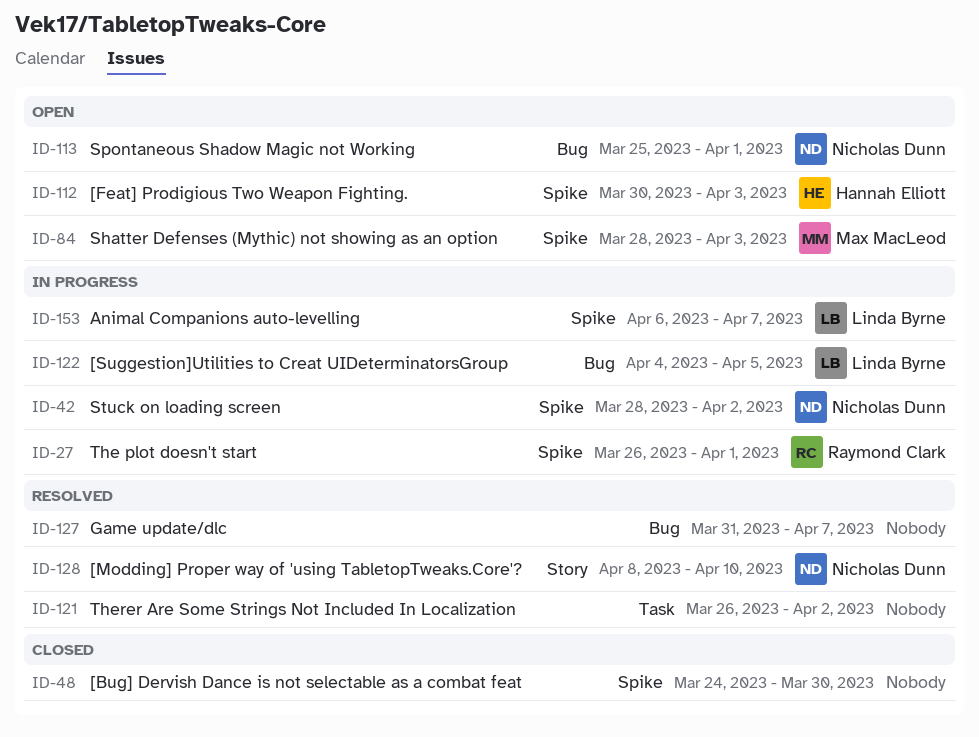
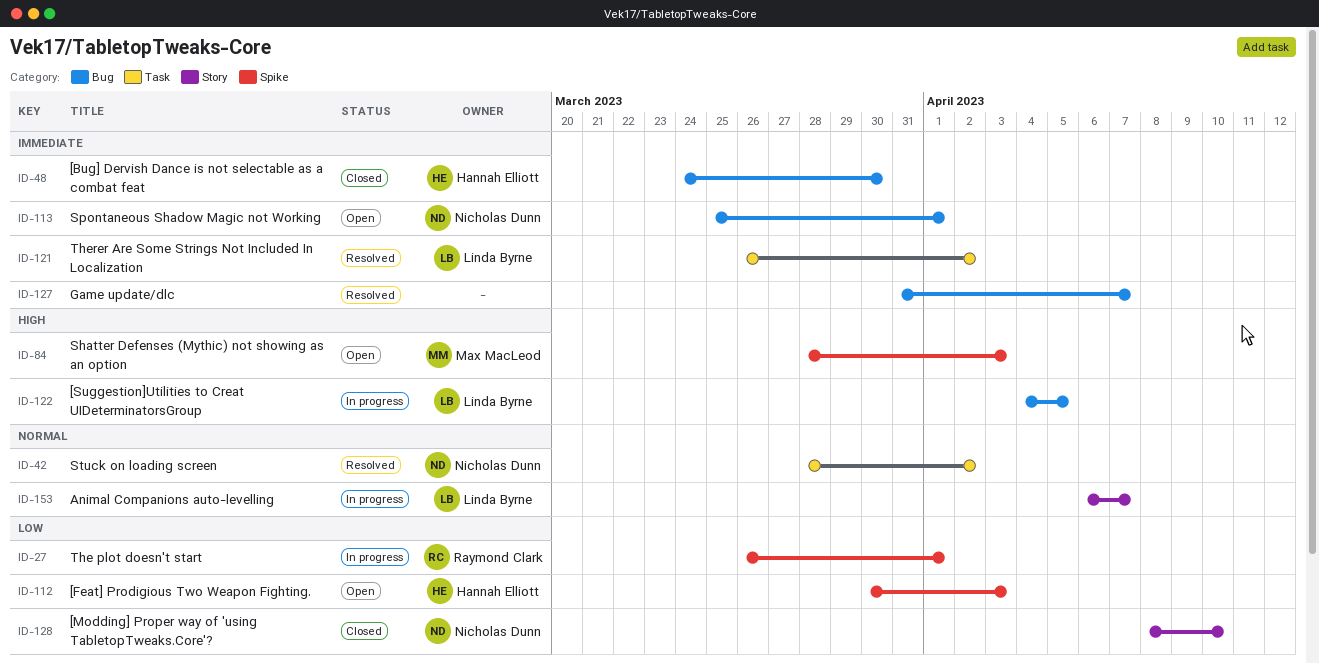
ID-42, status: In progress -> Resolved
ID-42, label: Spike -> Task
ID-48, owner: none -> Hannah Elliott
ID-48, label: Spike -> Bug
ID-121, owner: none -> Linda Byrne
ID-128, status: Resolved -> Closed
ID-153, label: Spike -> Story

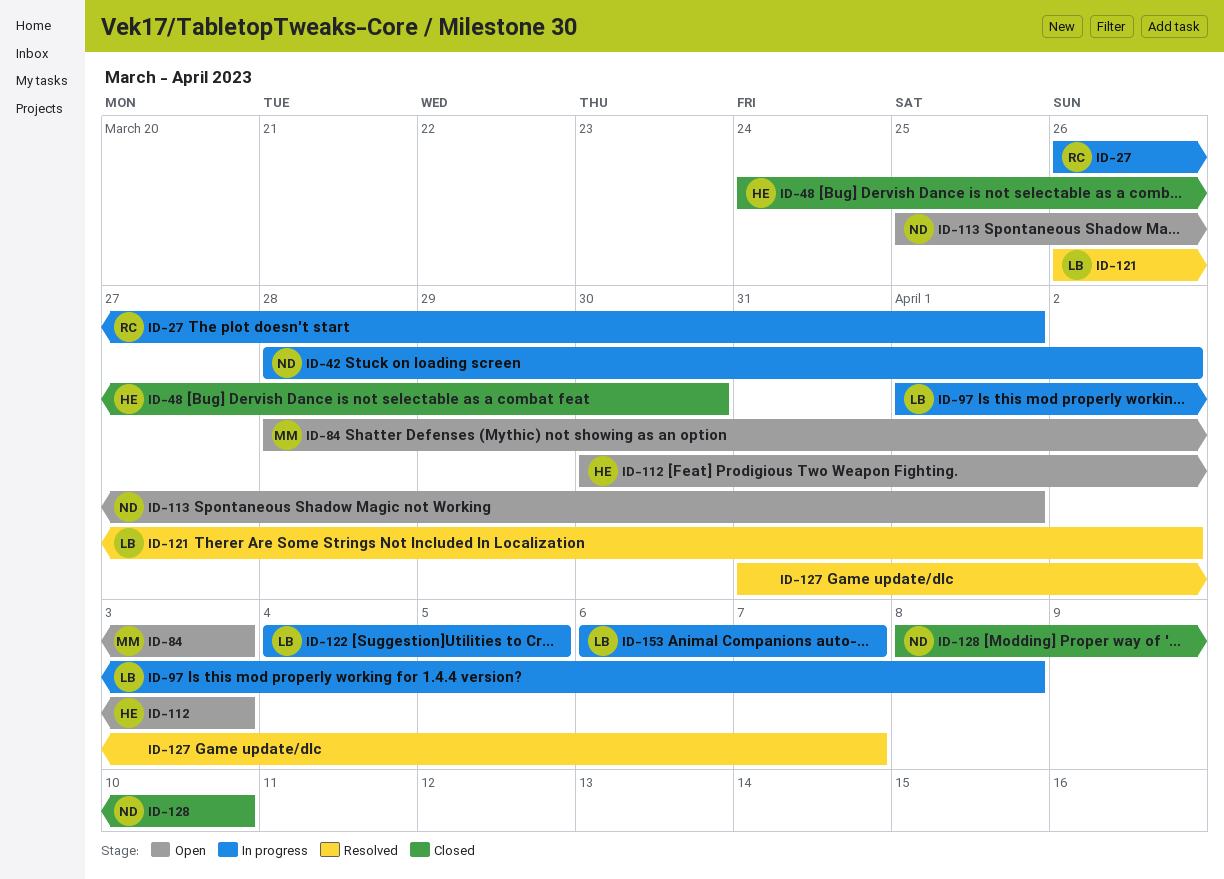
ID-42, status: Resolved -> In progress
ID-97: none -> present

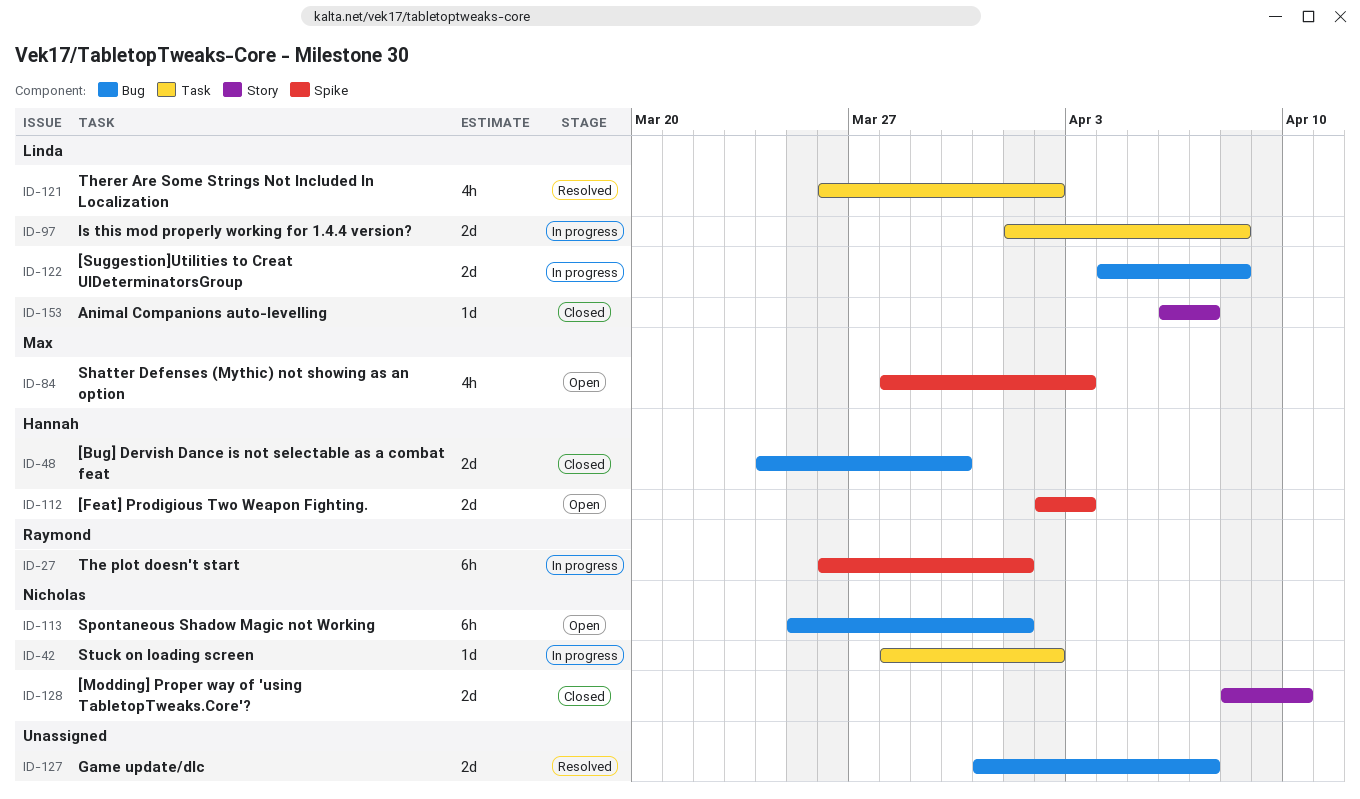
ID-112, start: Mar 30 -> Apr 2
ID-122, due: Apr 5 -> Apr 8
ID-153, status: In progress -> Closed

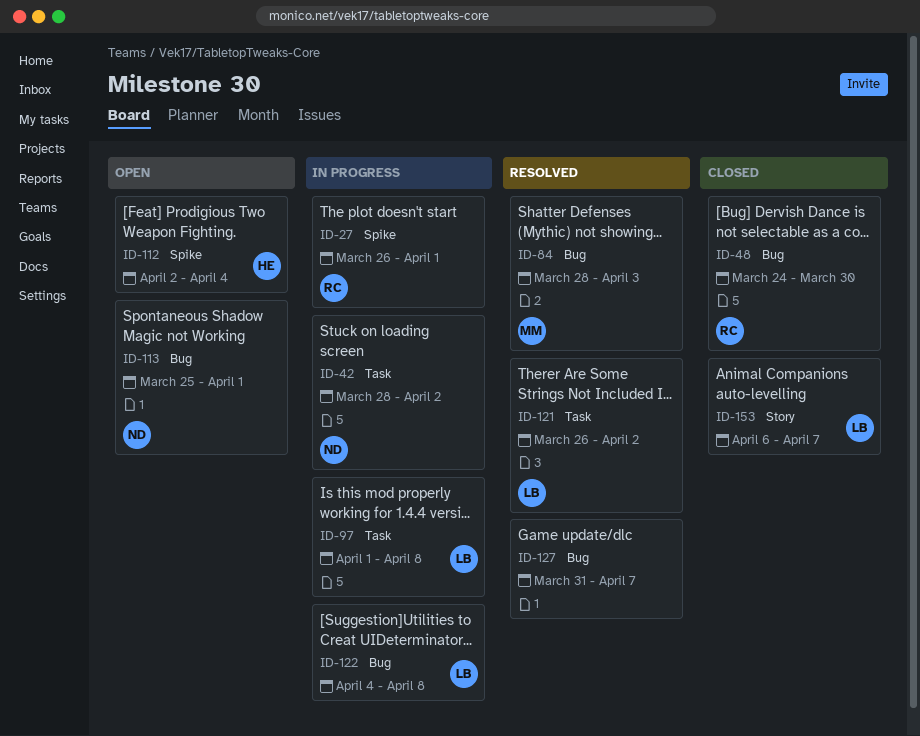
ID-48, owner: Hannah -> Raymond
ID-84, status: Open -> Resolved
ID-84, label: Spike -> Bug
ID-112, due: Apr 3 -> Apr 4
ID-128: present -> none

